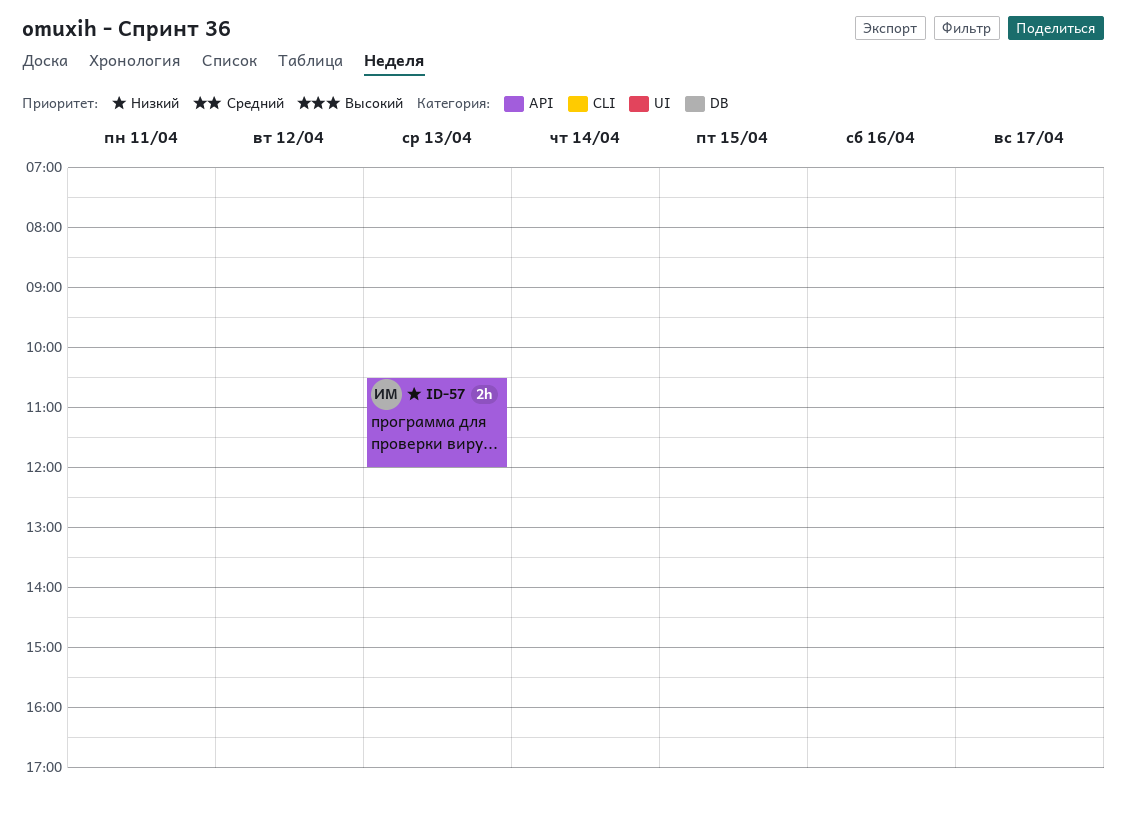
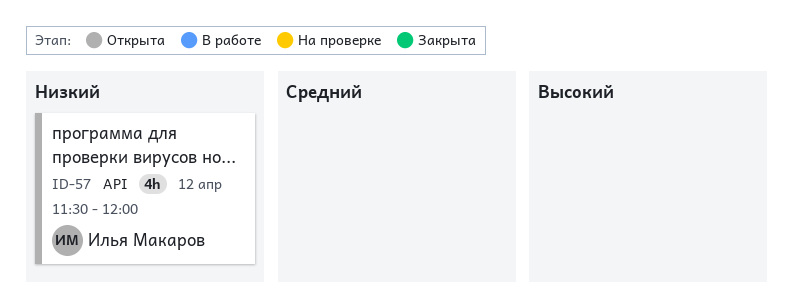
ID-57, estimate: 2h -> 4h
ID-57, day: Apr 13 -> Apr 12
ID-57, begins: 10:30 -> 11:30

